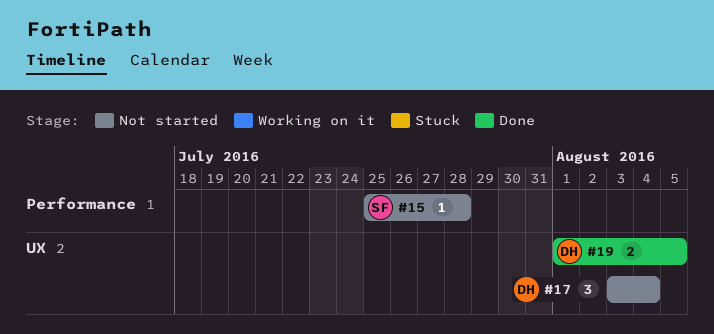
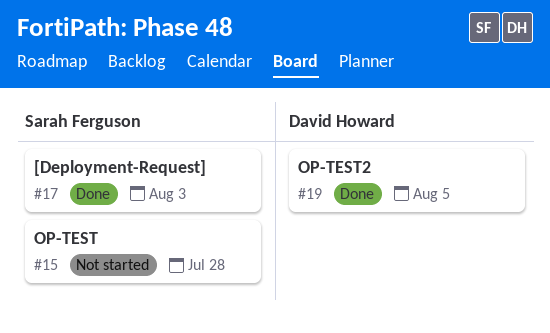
#17, status: Not started -> Done
#17, owner: David Howard -> Sarah Ferguson
#17, due: Aug 4 -> Aug 3

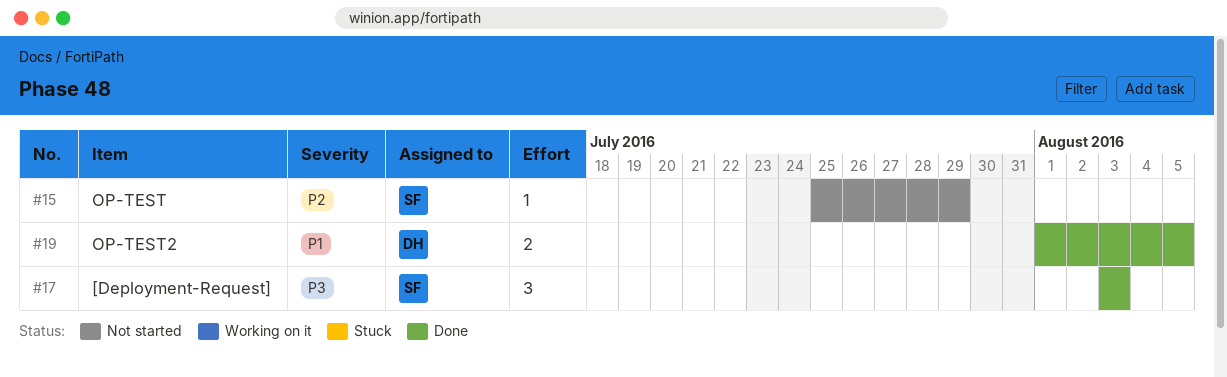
#15, due: Jul 28 -> Jul 29

